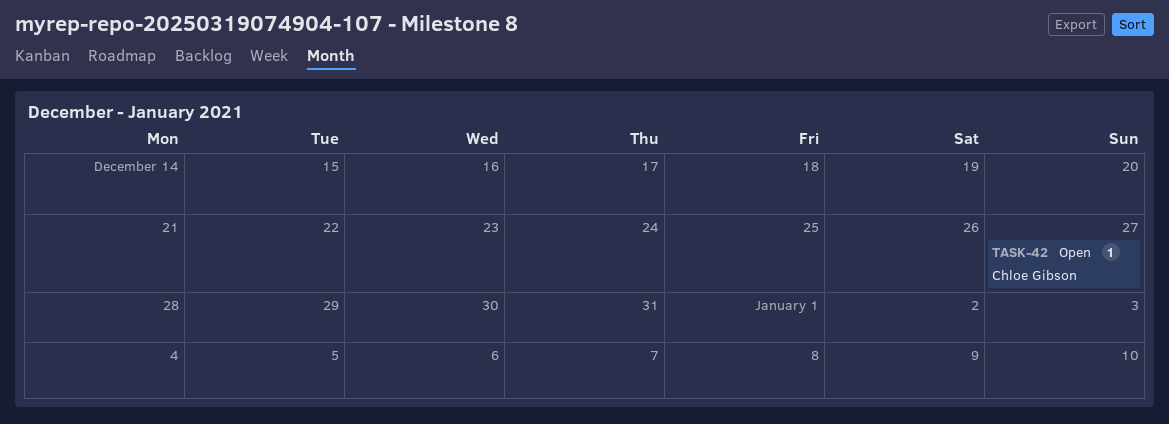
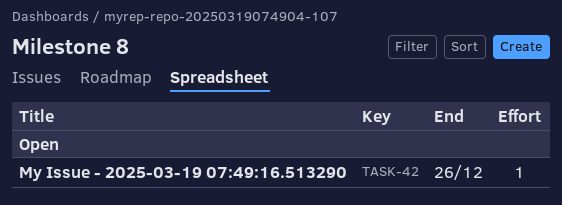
TASK-42, due: Dec 27 -> Dec 26

